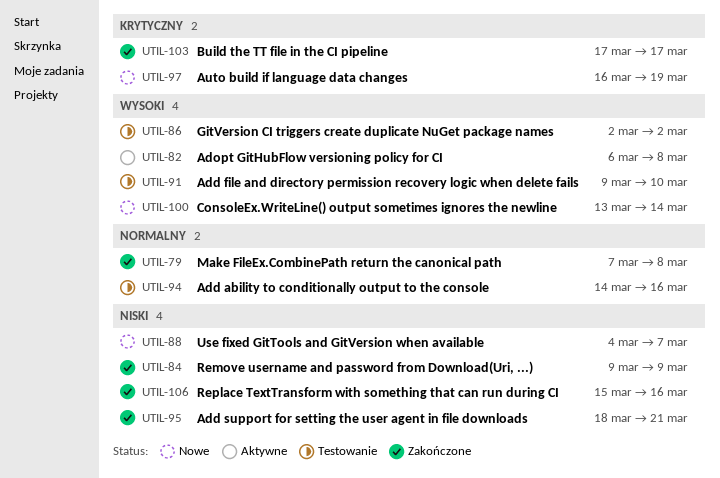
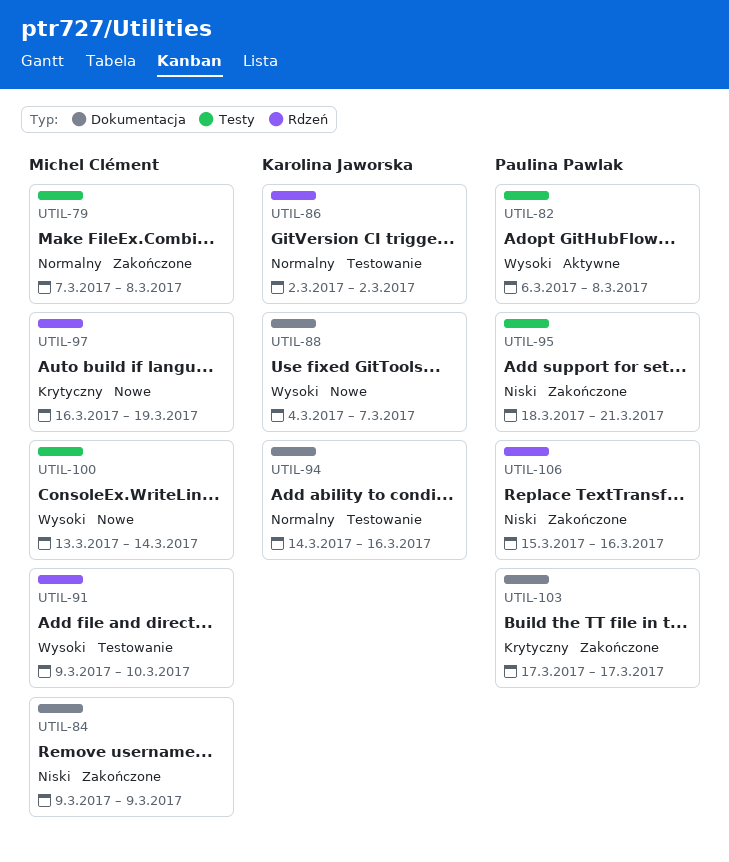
UTIL-86, priority: Wysoki -> Normalny
UTIL-88, priority: Niski -> Wysoki

